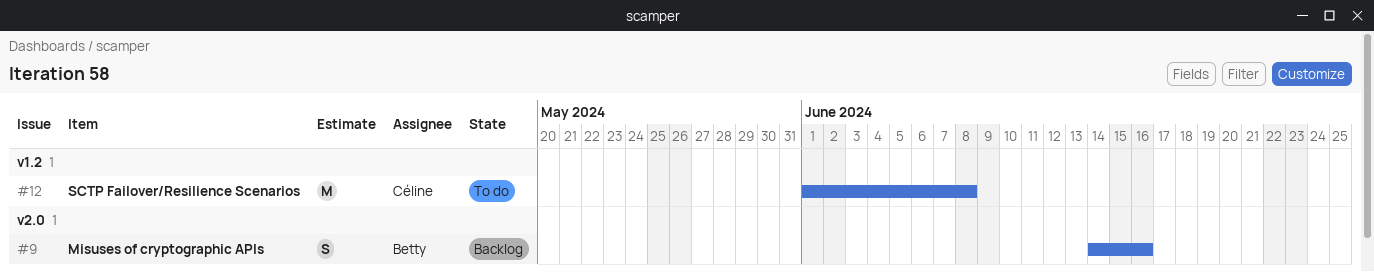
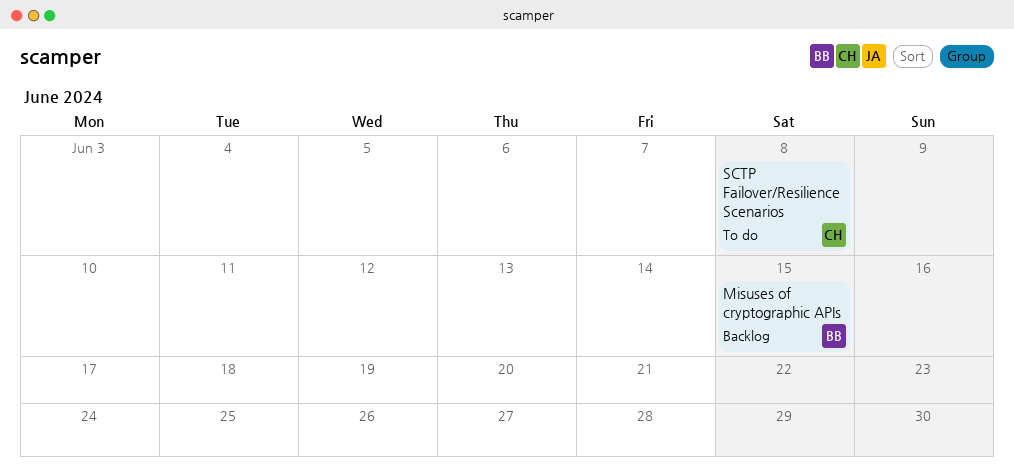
Misuses of cryptographic APIs, due: Jun 16 -> Jun 15

